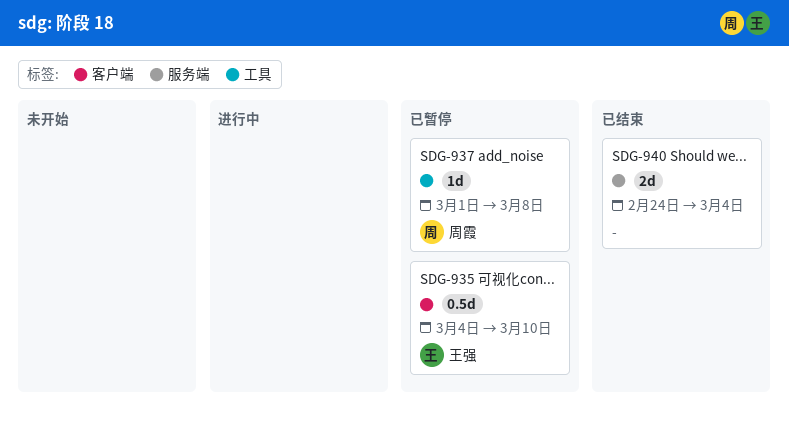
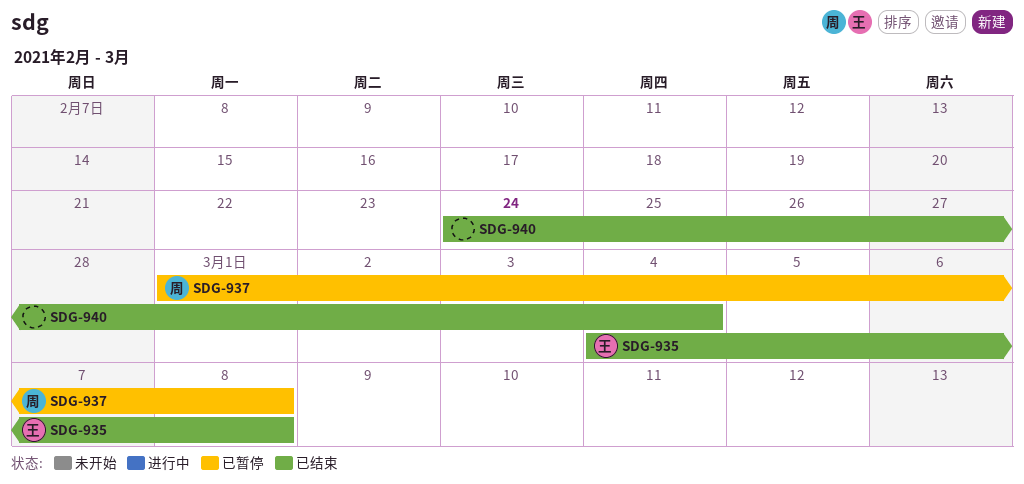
SDG-935, status: 已暂停 -> 已结束
SDG-935, due: Mar 10 -> Mar 8

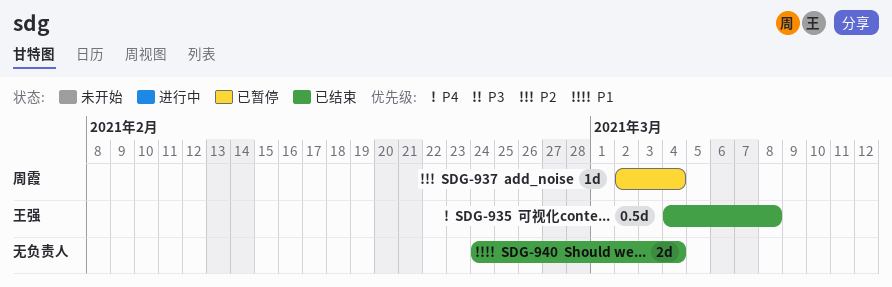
SDG-937, start: Mar 1 -> Mar 2
SDG-937, due: Mar 8 -> Mar 4

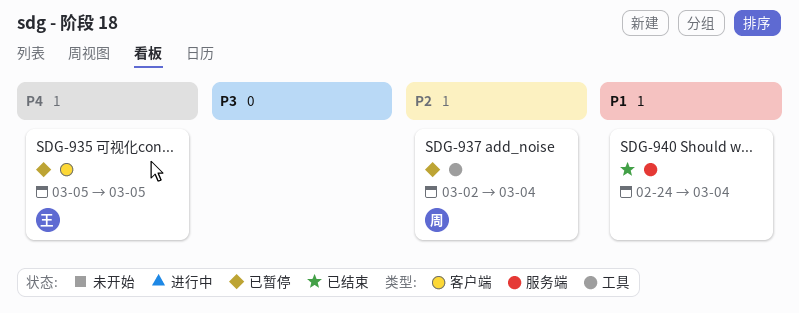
SDG-935, status: 已结束 -> 已暂停
SDG-935, start: Mar 4 -> Mar 5
SDG-935, due: Mar 8 -> Mar 5

